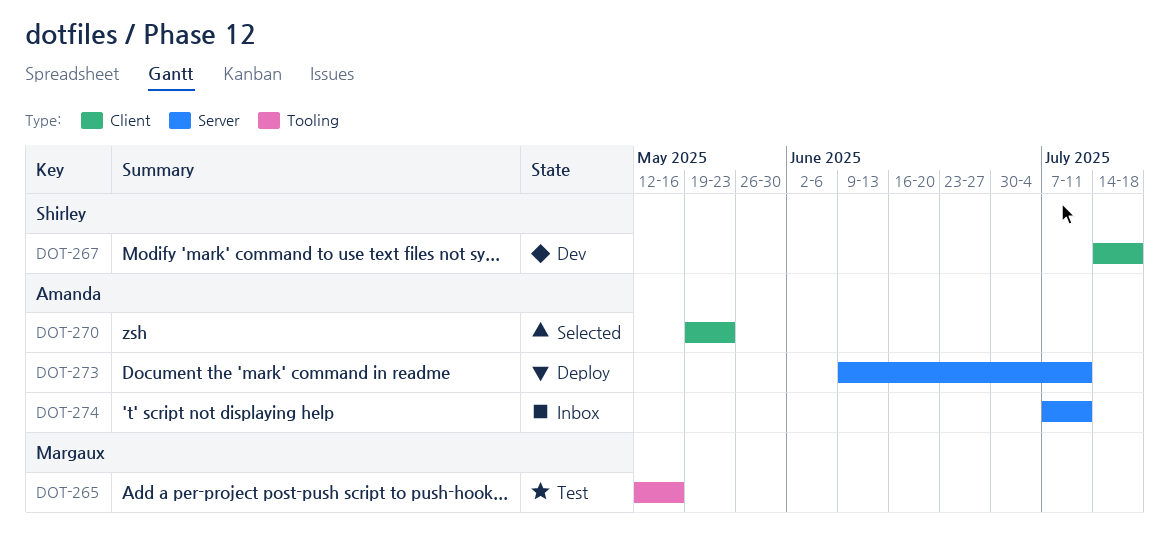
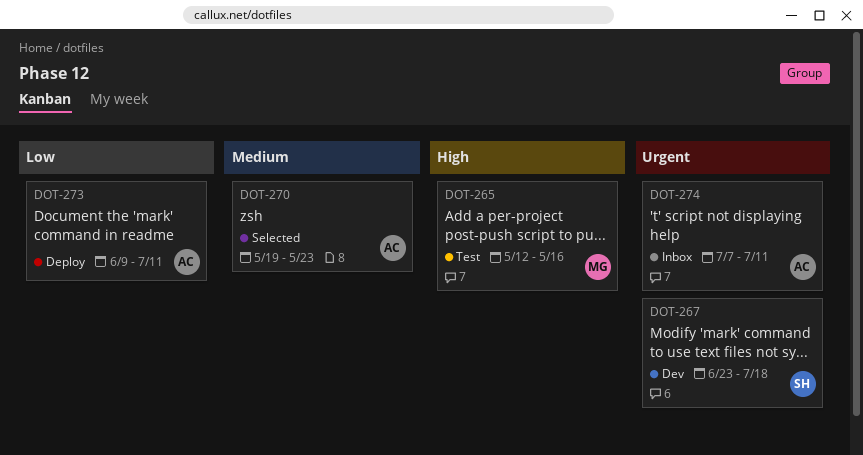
DOT-267, start: Jul 14 -> Jun 23

